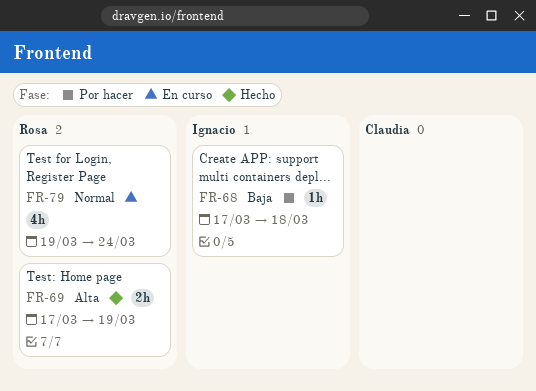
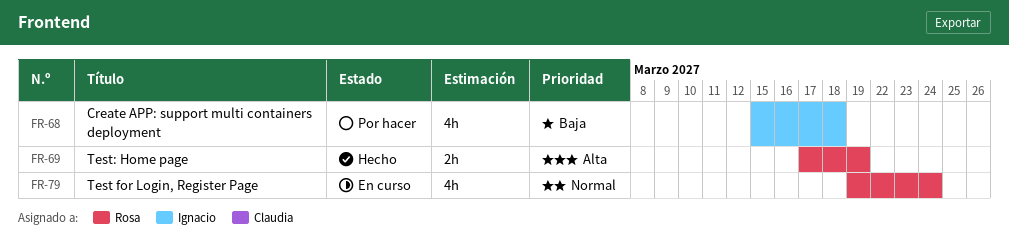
FR-68, estimate: 1h -> 4h
FR-68, start: Mar 17 -> Mar 15

